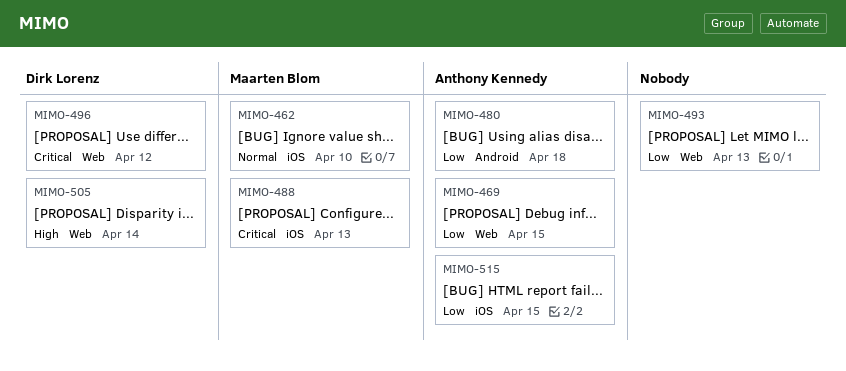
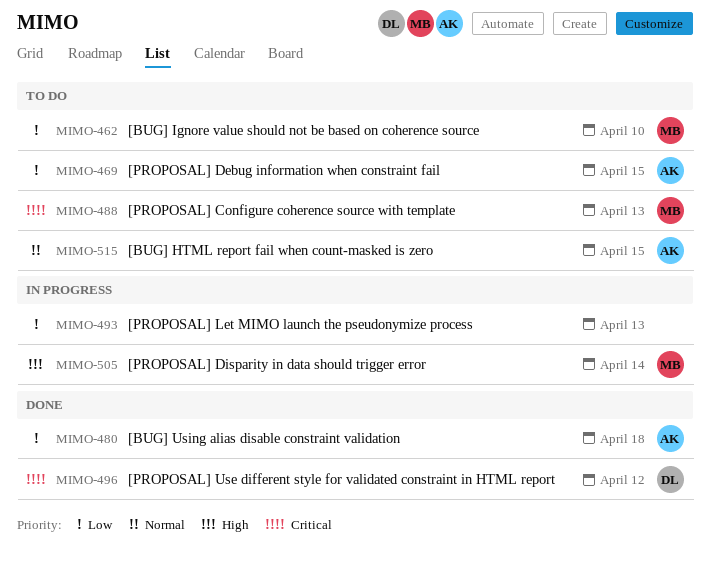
MIMO-462, priority: Normal -> Low
MIMO-505, owner: Dirk Lorenz -> Maarten Blom
MIMO-515, priority: Low -> Normal

